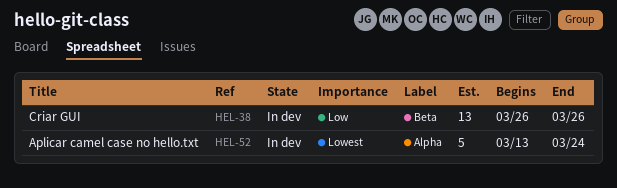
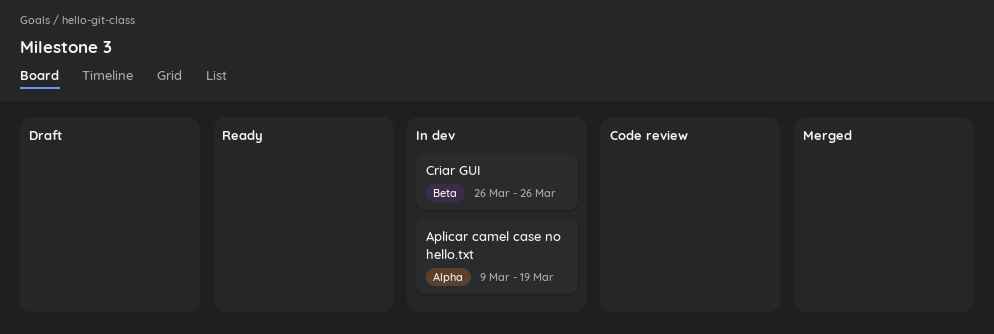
Aplicar camel case no hello.txt, start: Mar 13 -> Mar 9
Aplicar camel case no hello.txt, due: Mar 24 -> Mar 19

